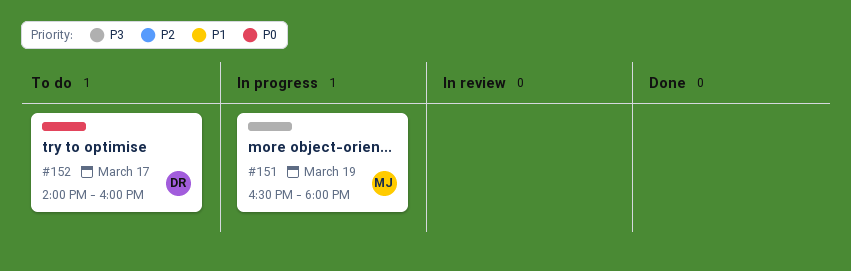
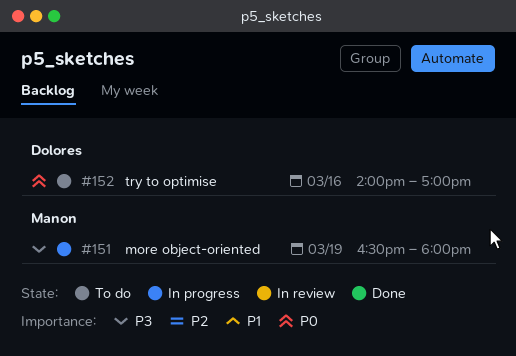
#152, day: Mar 17 -> Mar 16
#152, ends: 16:00 -> 17:00

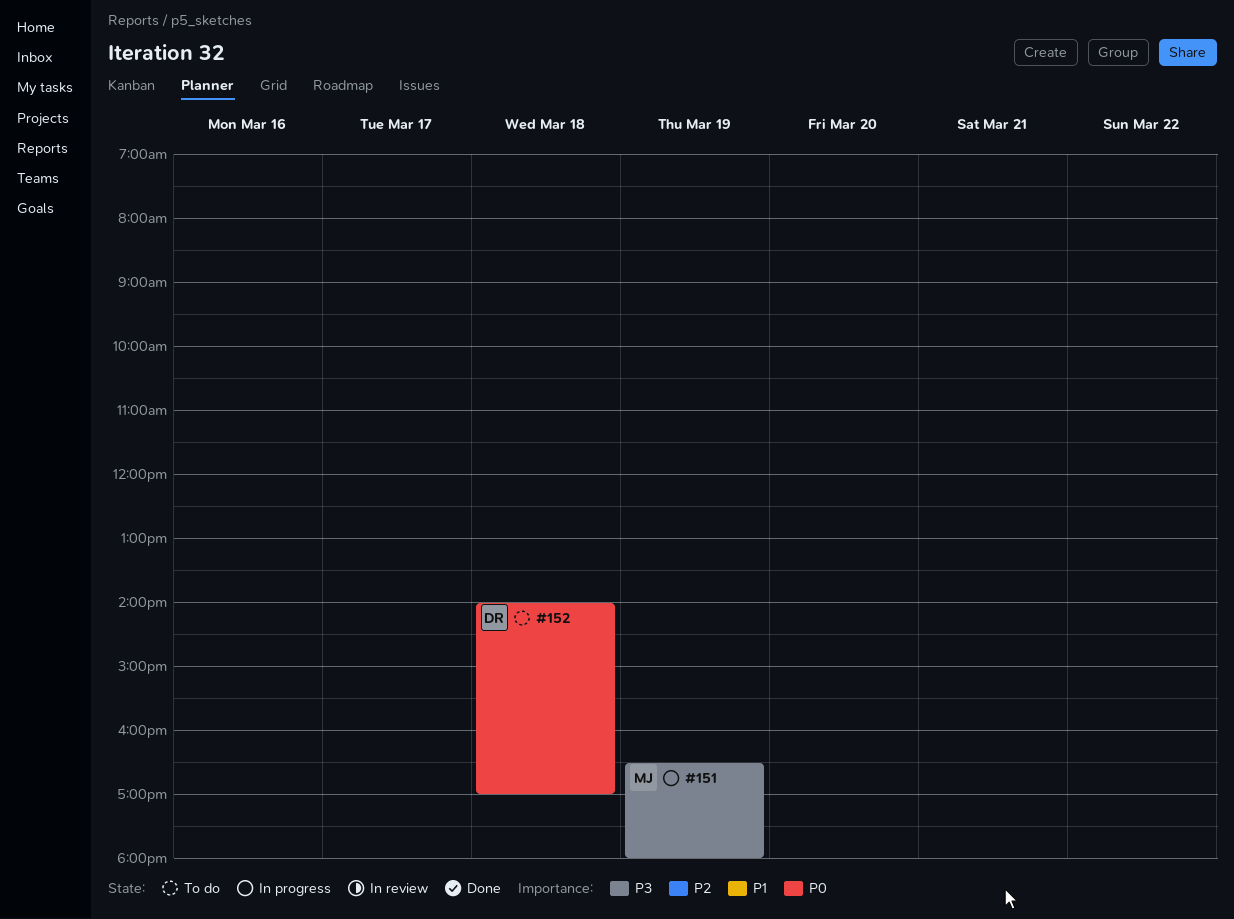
#152, day: Mar 16 -> Mar 18

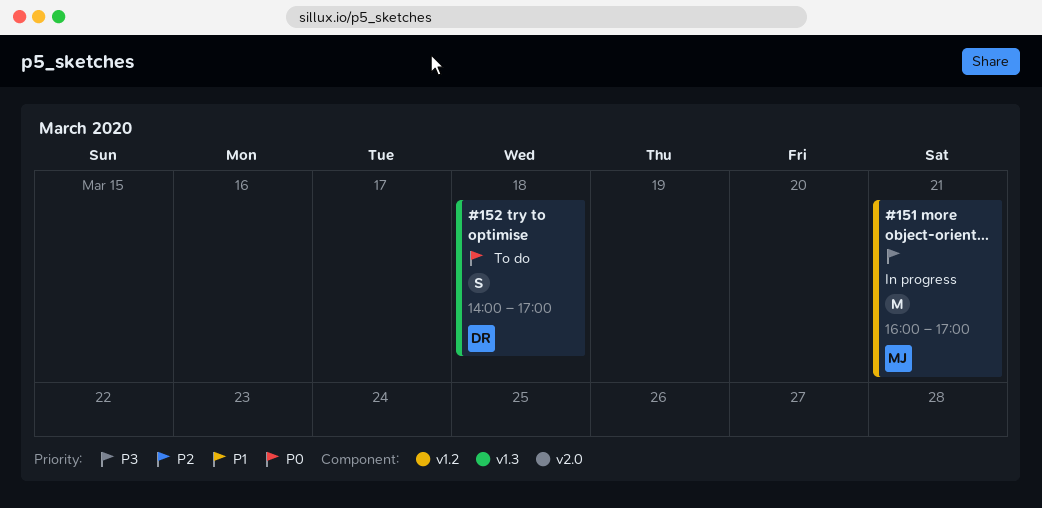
#151, day: Mar 19 -> Mar 21
#151, begins: 16:30 -> 16:00
#151, ends: 18:00 -> 17:00

